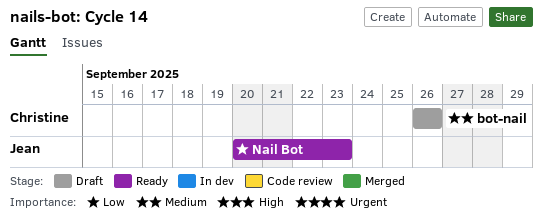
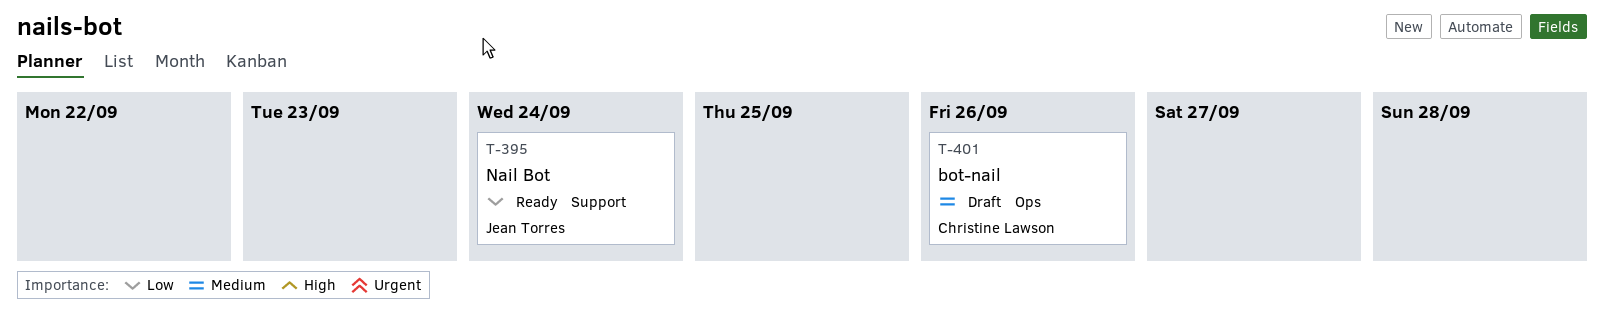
Nail Bot, due: Sep 23 -> Sep 24

